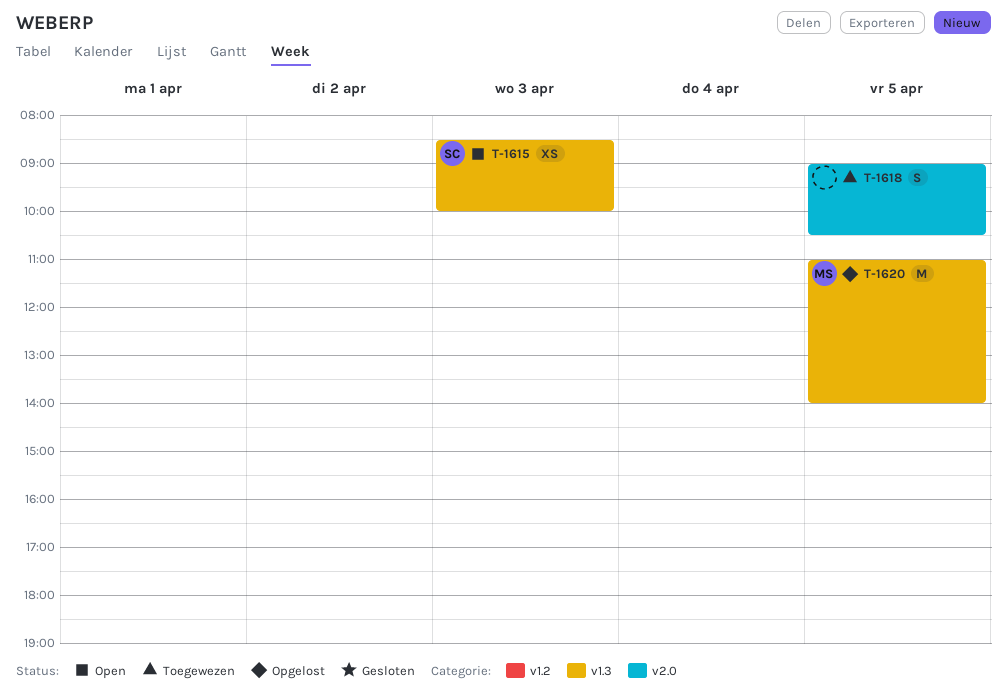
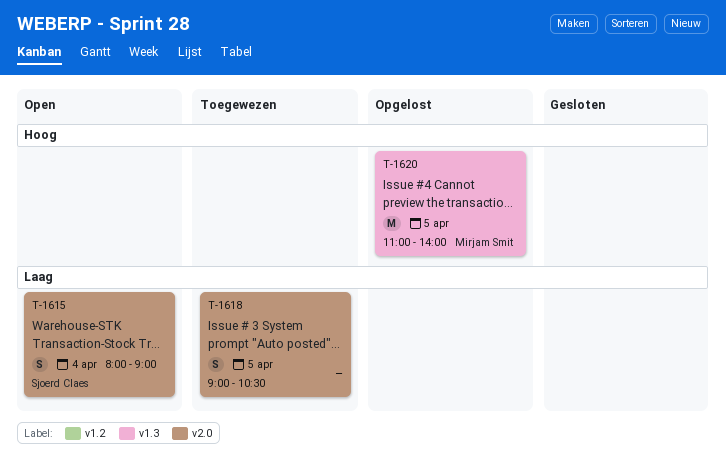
T-1615, label: v1.3 -> v2.0
T-1615, estimate: XS -> S
T-1615, day: Apr 3 -> Apr 4
T-1615, begins: 08:30 -> 08:00
T-1615, ends: 10:00 -> 09:00

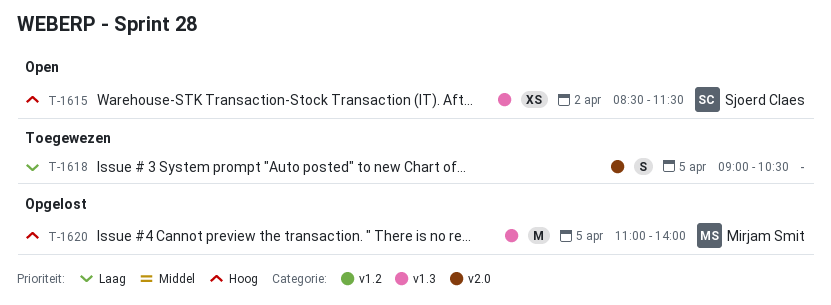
T-1615, priority: Laag -> Hoog
T-1615, label: v2.0 -> v1.3
T-1615, estimate: S -> XS
T-1615, day: Apr 4 -> Apr 2
T-1615, begins: 08:00 -> 08:30
T-1615, ends: 09:00 -> 11:30

